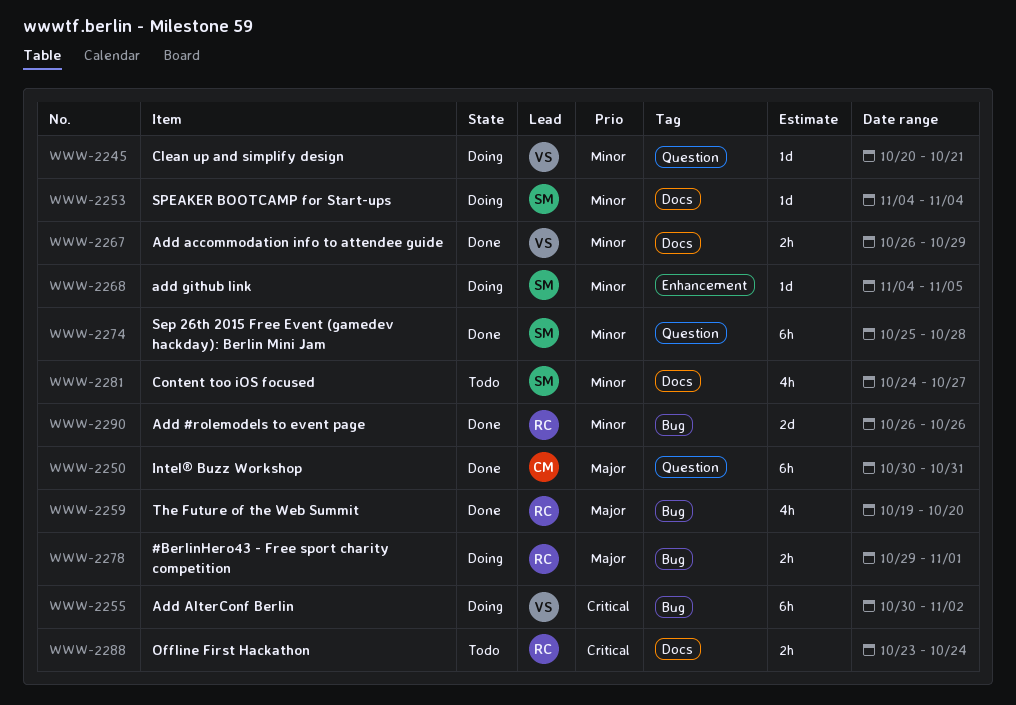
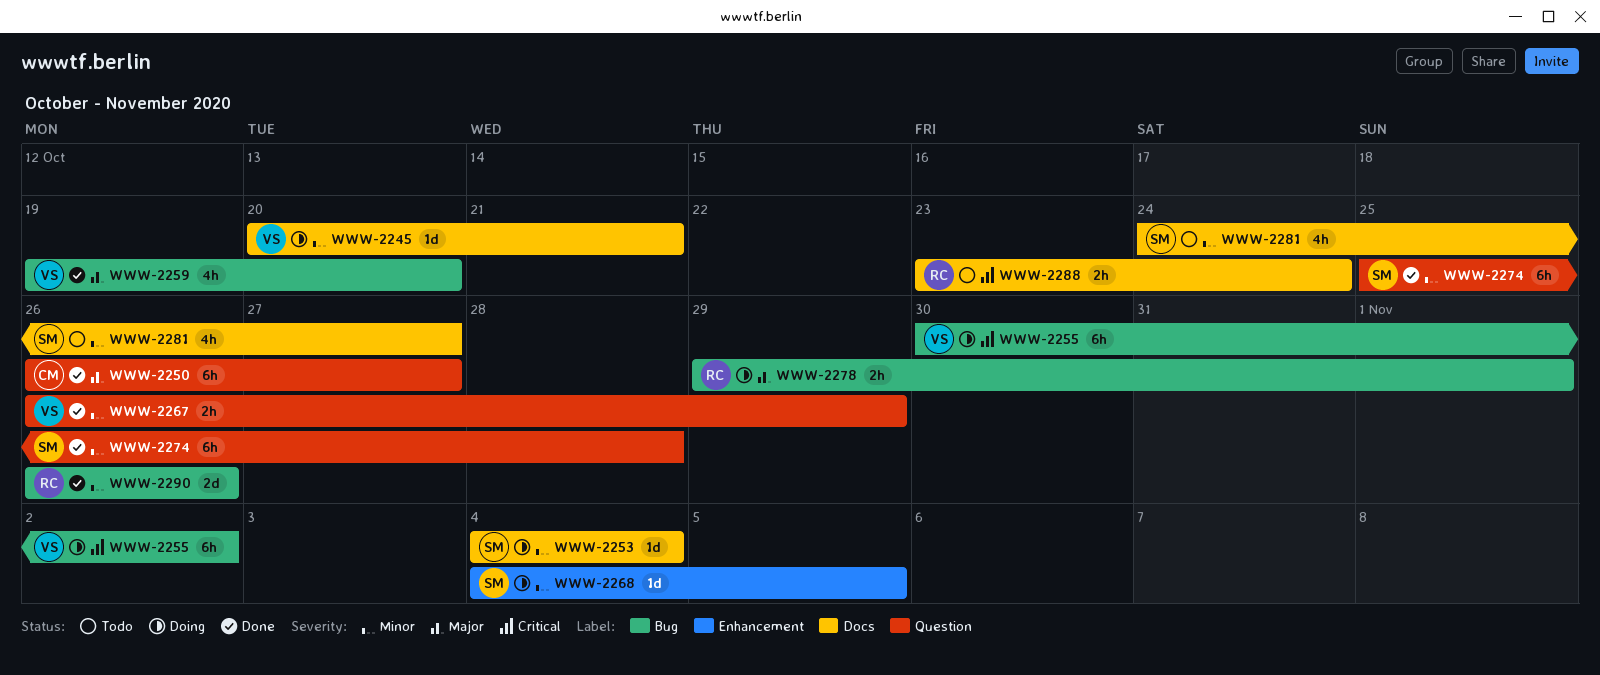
WWW-2245, label: Question -> Docs
WWW-2250, start: Oct 30 -> Oct 26
WWW-2250, due: Oct 31 -> Oct 27
WWW-2259, owner: RC -> VS
WWW-2267, label: Docs -> Question

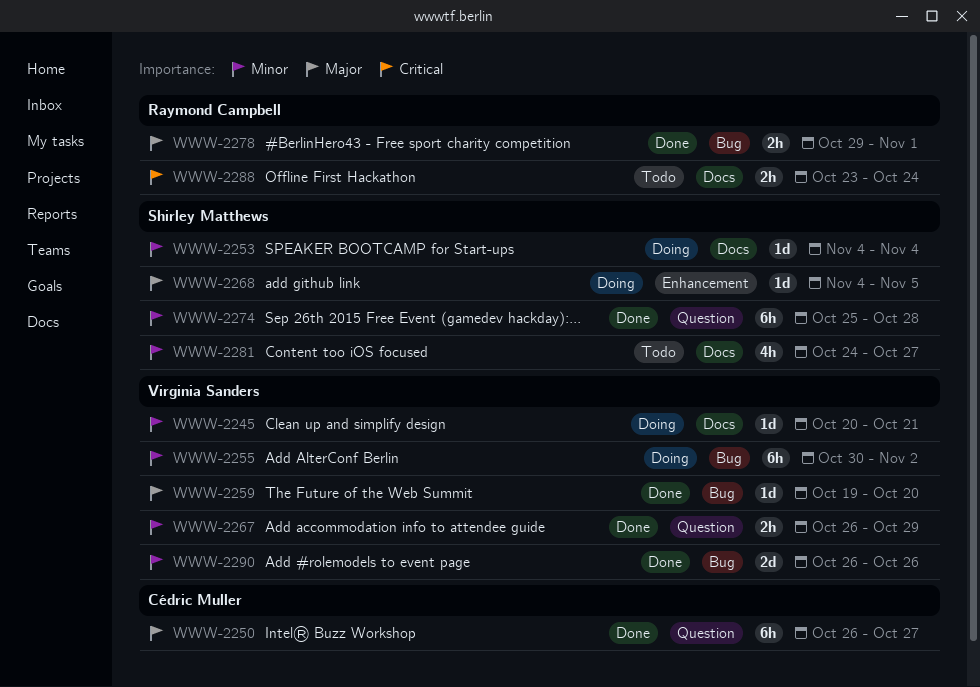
WWW-2255, priority: Critical -> Minor
WWW-2259, estimate: 4h -> 1d
WWW-2268, priority: Minor -> Major
WWW-2278, status: Doing -> Done
WWW-2290, owner: Raymond Campbell -> Virginia Sanders

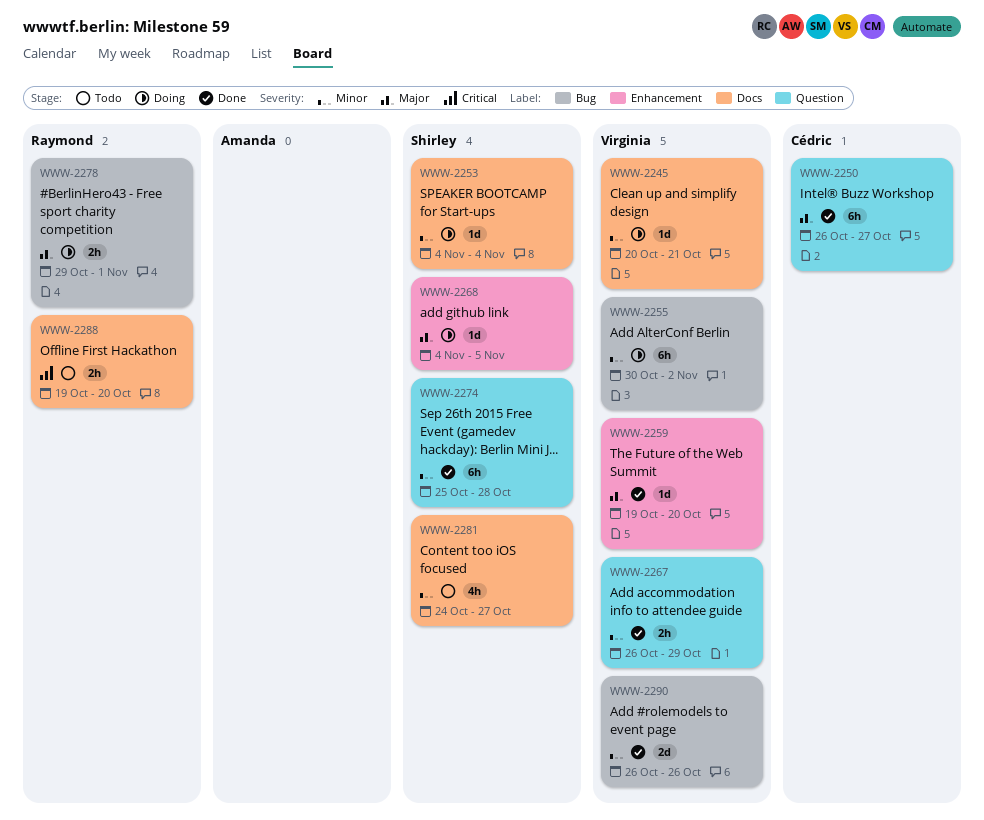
WWW-2259, label: Bug -> Enhancement
WWW-2278, status: Done -> Doing
WWW-2288, start: Oct 23 -> Oct 19
WWW-2288, due: Oct 24 -> Oct 20

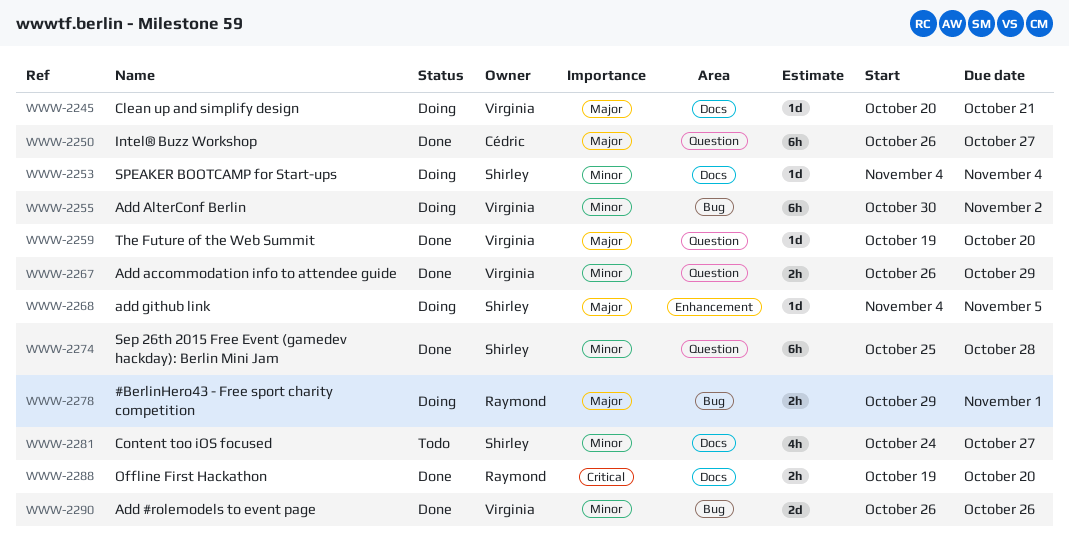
WWW-2245, priority: Minor -> Major
WWW-2259, label: Enhancement -> Question
WWW-2288, status: Todo -> Done

